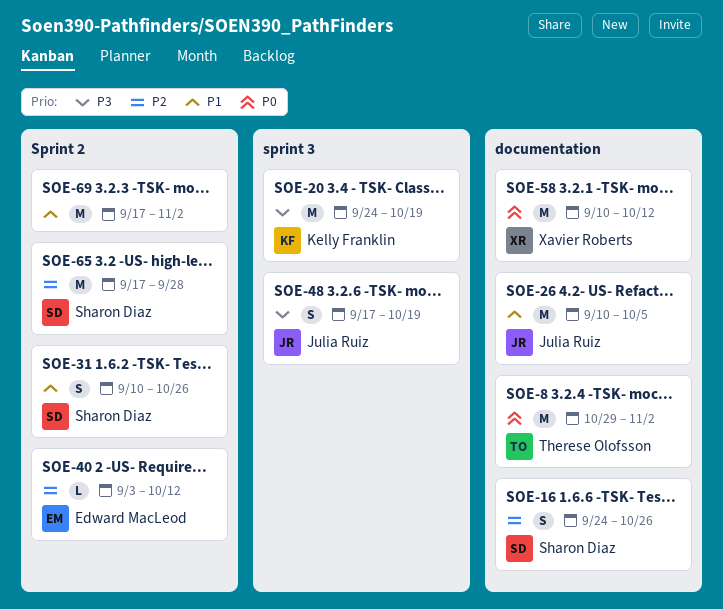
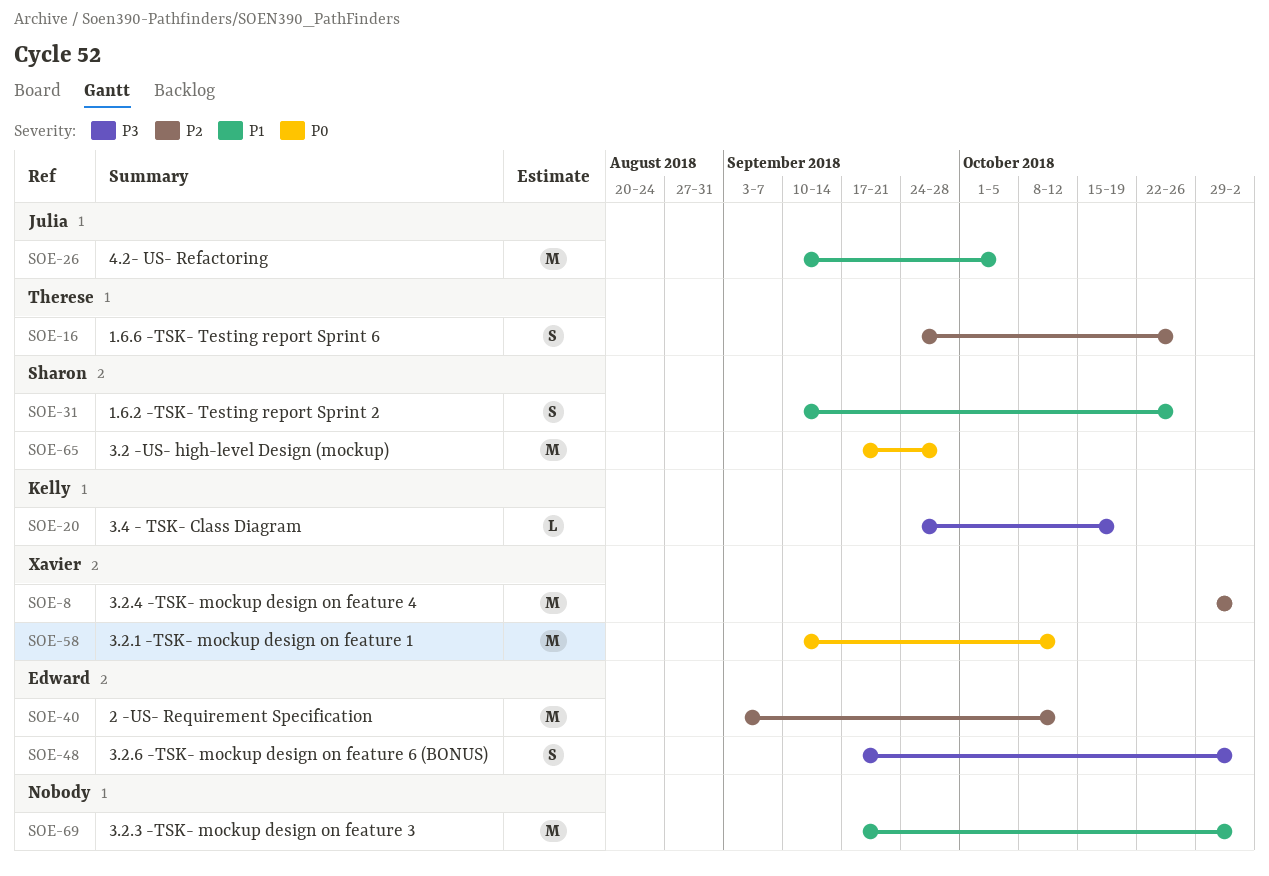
SOE-8, owner: Therese Olofsson -> Xavier Roberts
SOE-8, priority: P0 -> P2
SOE-16, owner: Sharon Diaz -> Therese Olofsson
SOE-20, estimate: M -> L
SOE-40, estimate: L -> M
SOE-48, owner: Julia Ruiz -> Edward MacLeod
SOE-48, due: Oct 19 -> Nov 2
SOE-65, priority: P2 -> P0

